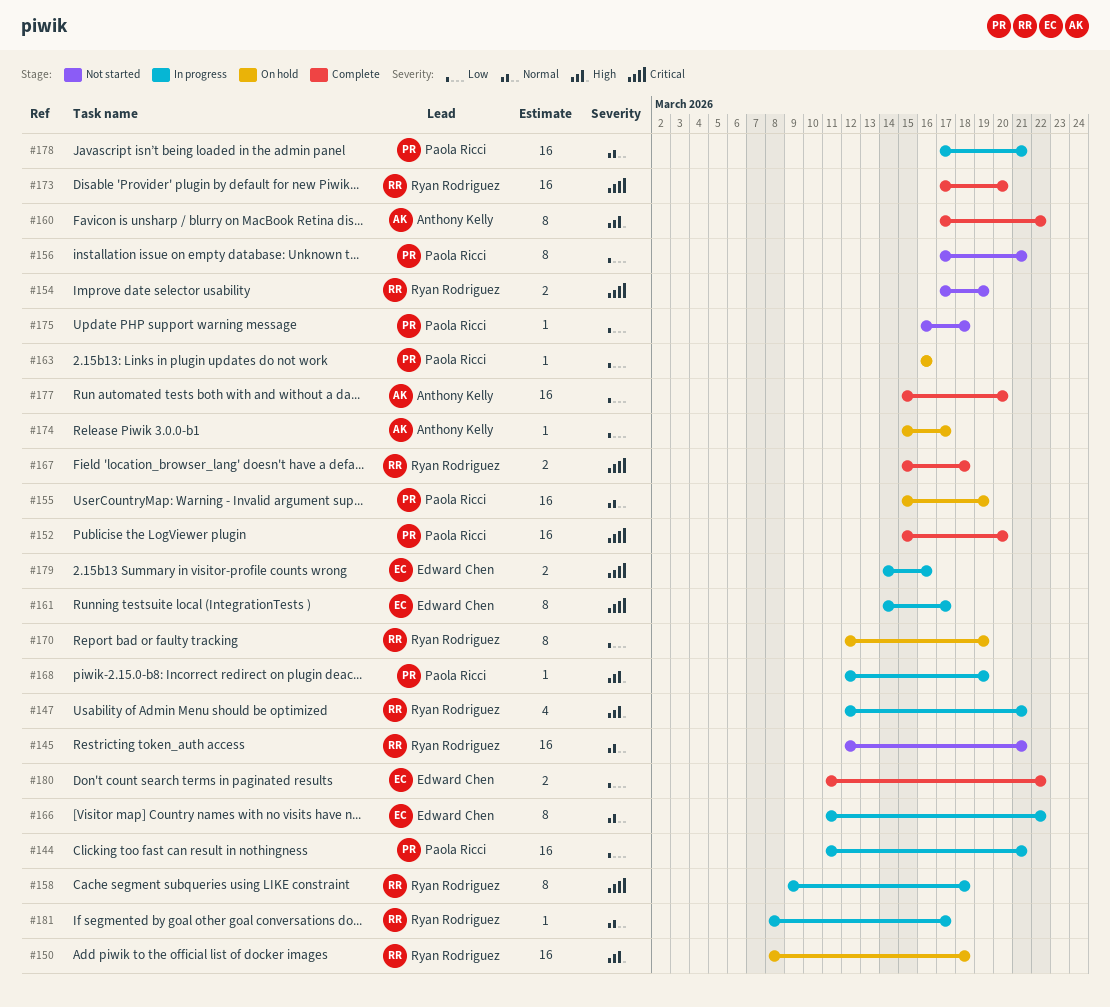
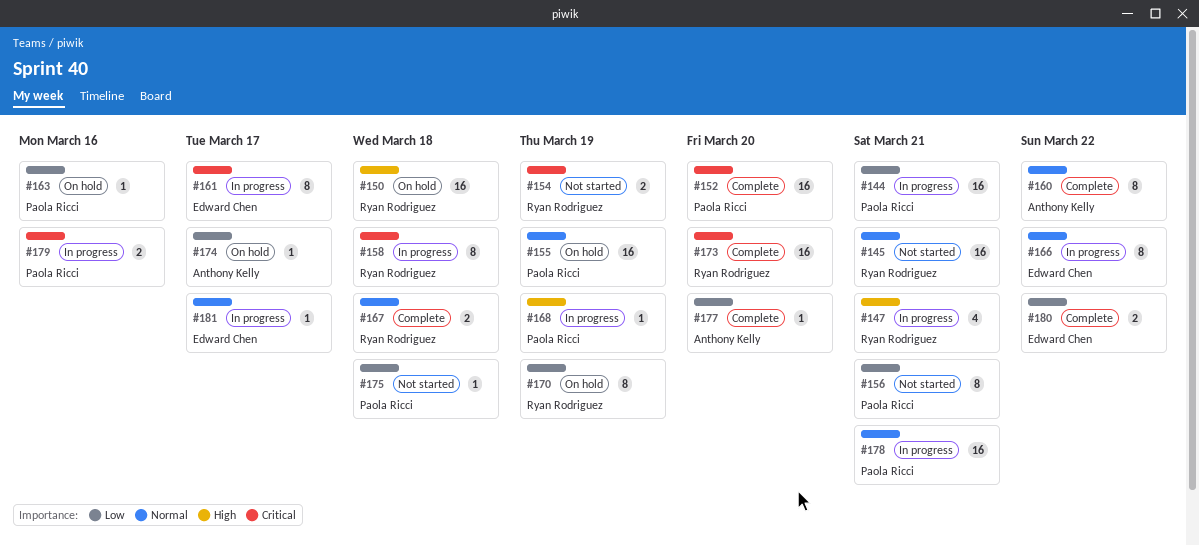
#160, priority: High -> Normal
#167, priority: Critical -> Normal
#177, estimate: 16 -> 1
#179, owner: Edward Chen -> Paola Ricci
#181, owner: Ryan Rodriguez -> Edward Chen

